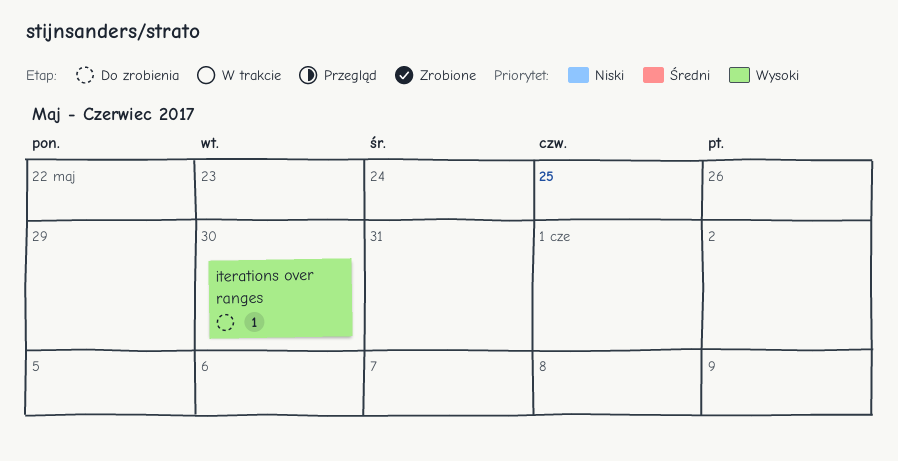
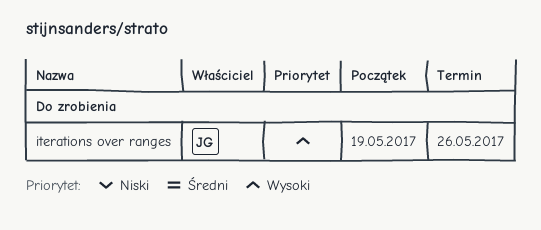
iterations over ranges, due: May 30 -> May 26

